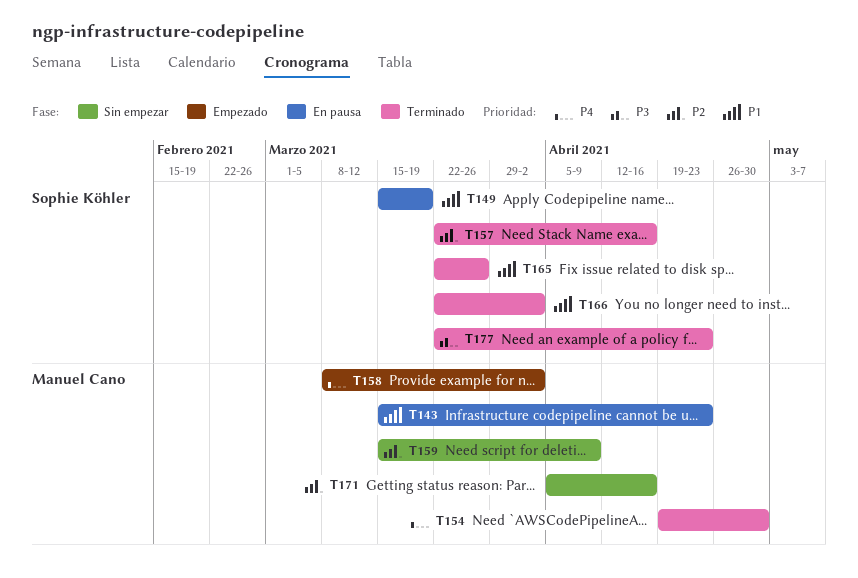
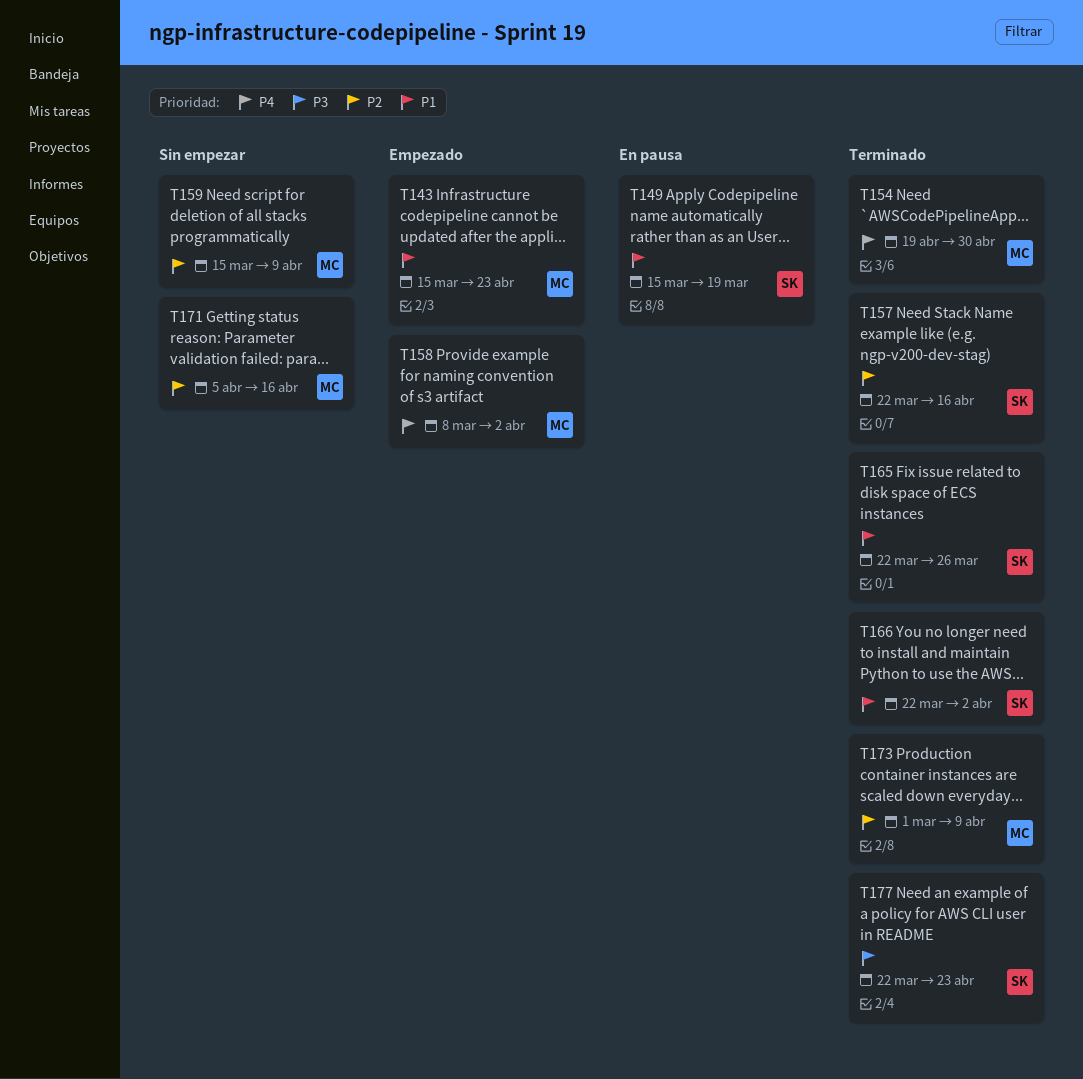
T143, status: En pausa -> Empezado
T173: none -> present

